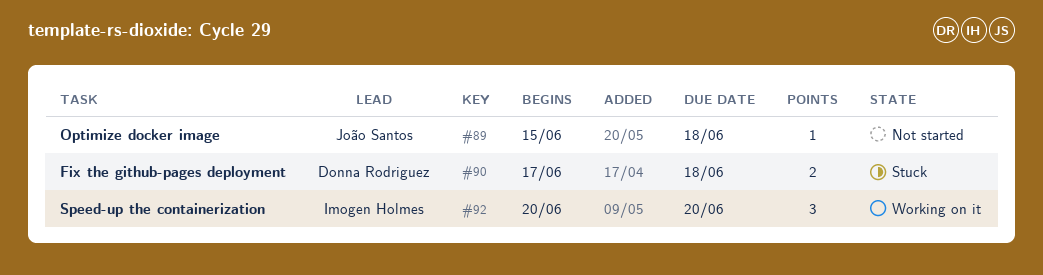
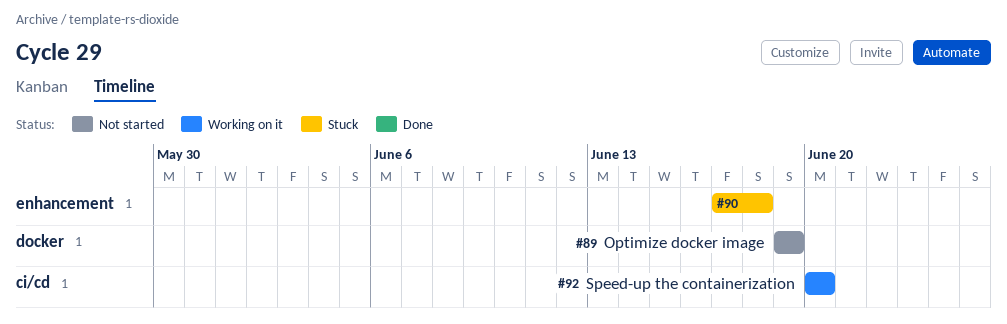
#89, start: Jun 15 -> Jun 19
#89, due: Jun 18 -> Jun 19

